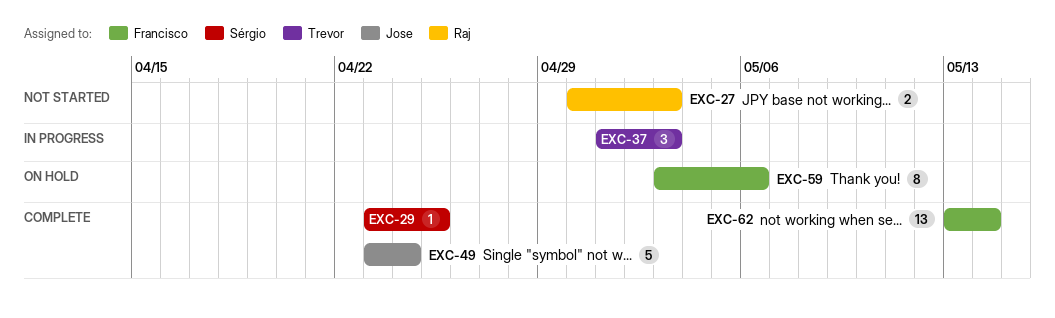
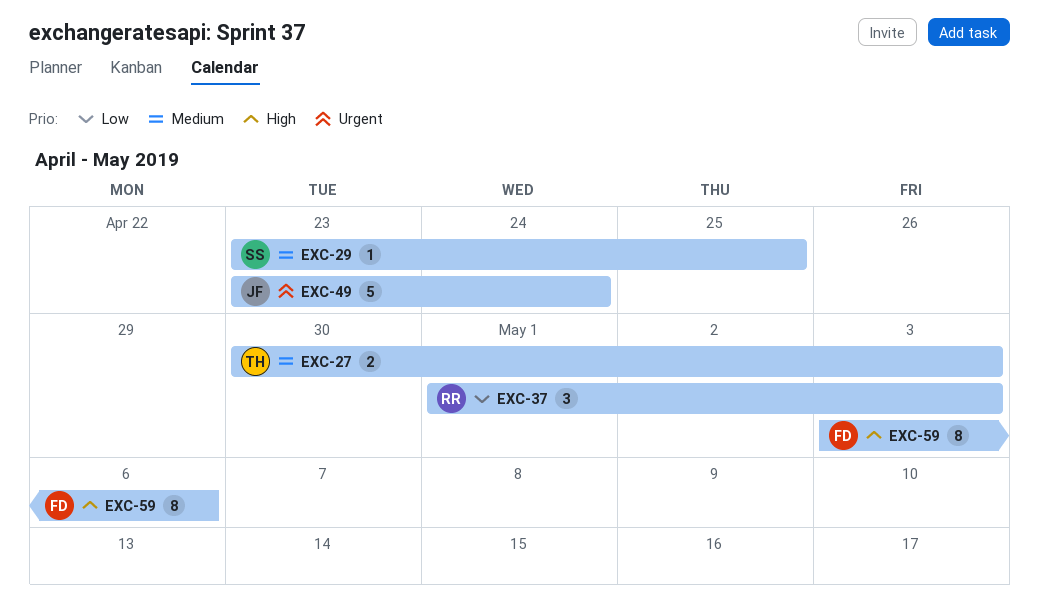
EXC-27, owner: Raj -> Trevor
EXC-37, owner: Trevor -> Raj
EXC-62: present -> none

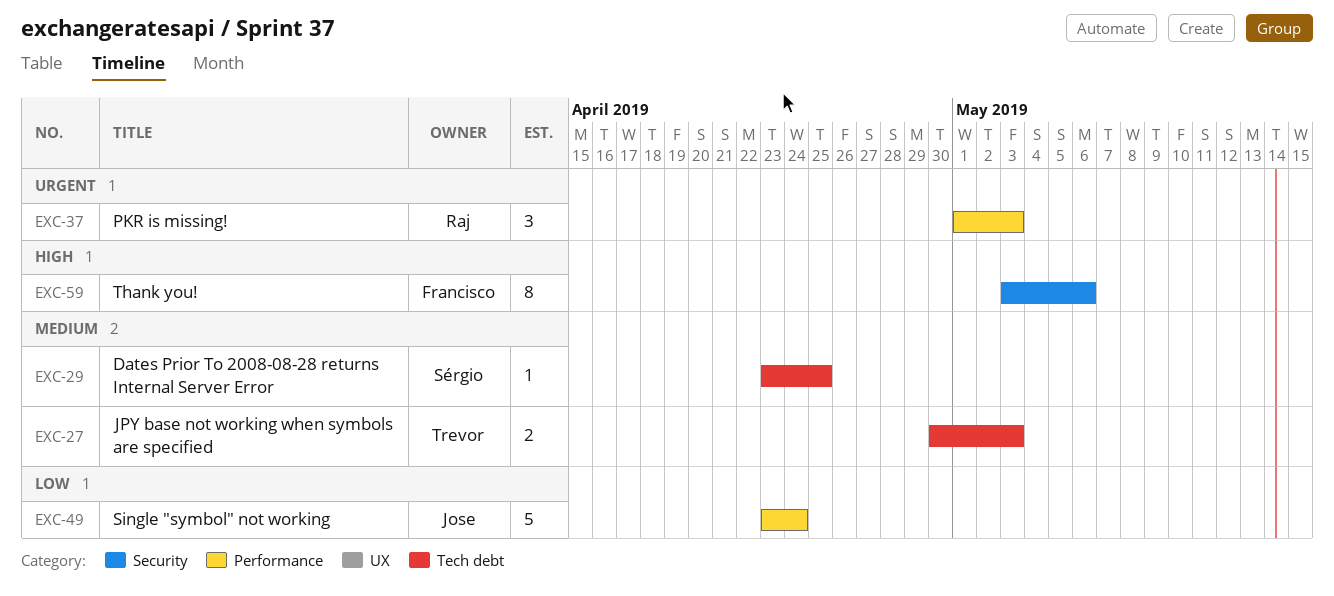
EXC-37, priority: Low -> Urgent
EXC-49, priority: Urgent -> Low

